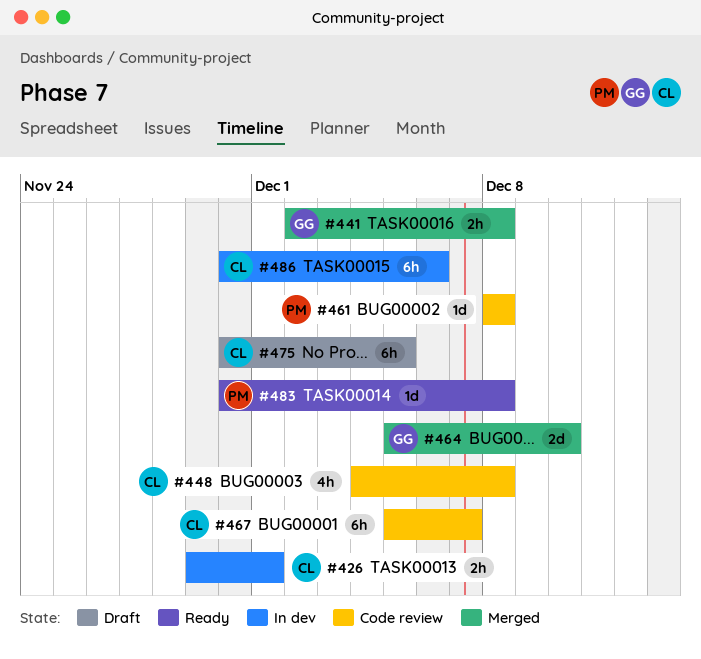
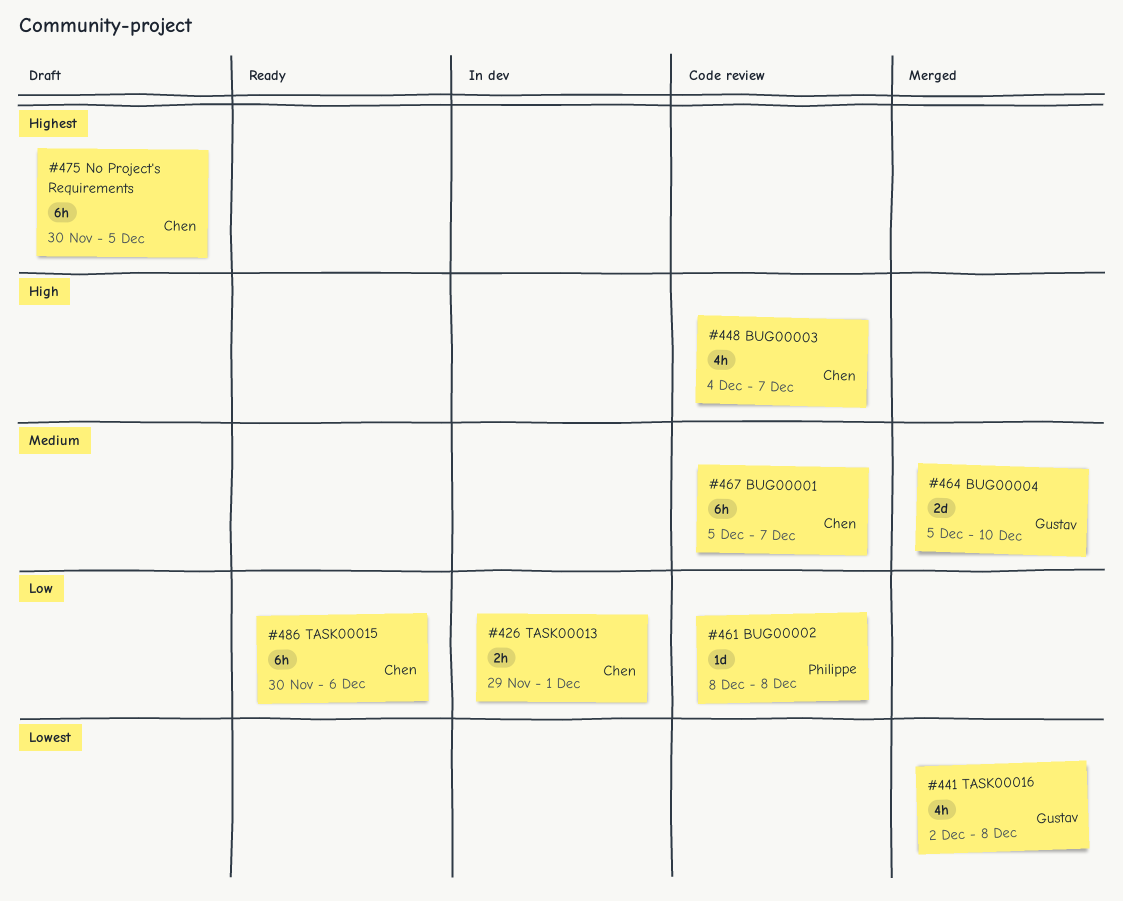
#441, estimate: 2h -> 4h
#448, due: Dec 8 -> Dec 7
#483: present -> none
#486, status: In dev -> Ready

